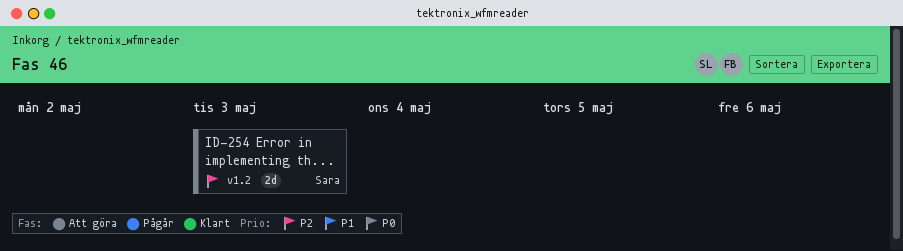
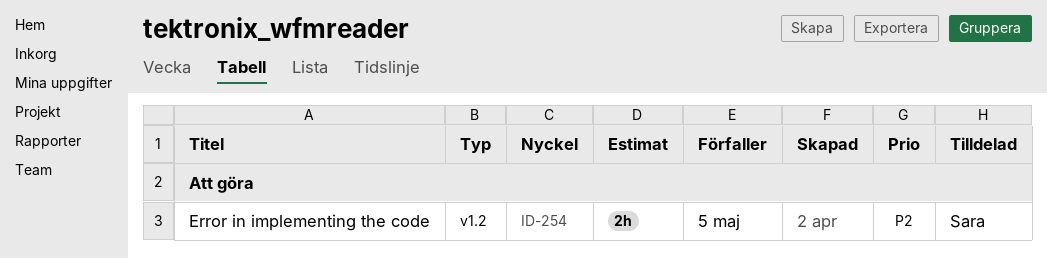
ID-254, estimate: 2d -> 2h
ID-254, due: May 3 -> May 5

